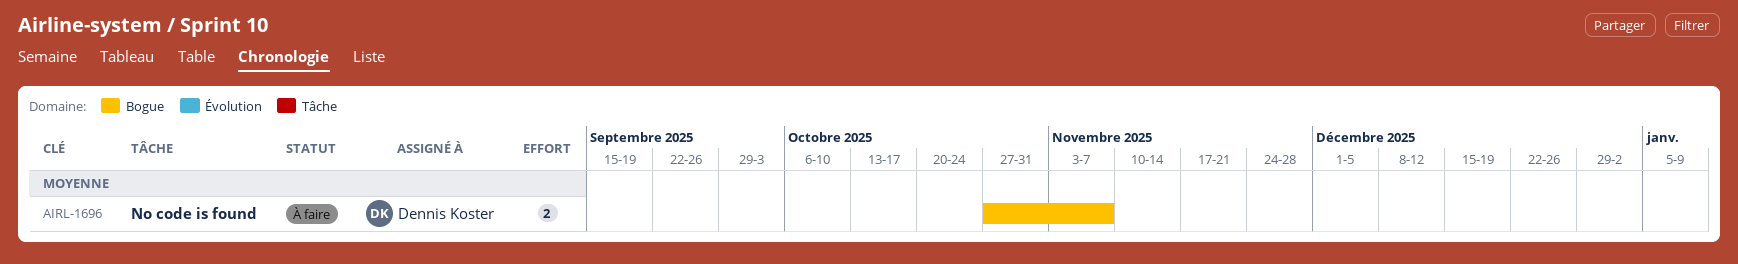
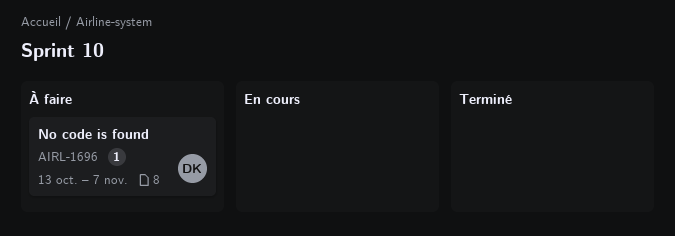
AIRL-1696, estimate: 2 -> 1
AIRL-1696, start: Oct 27 -> Oct 13

